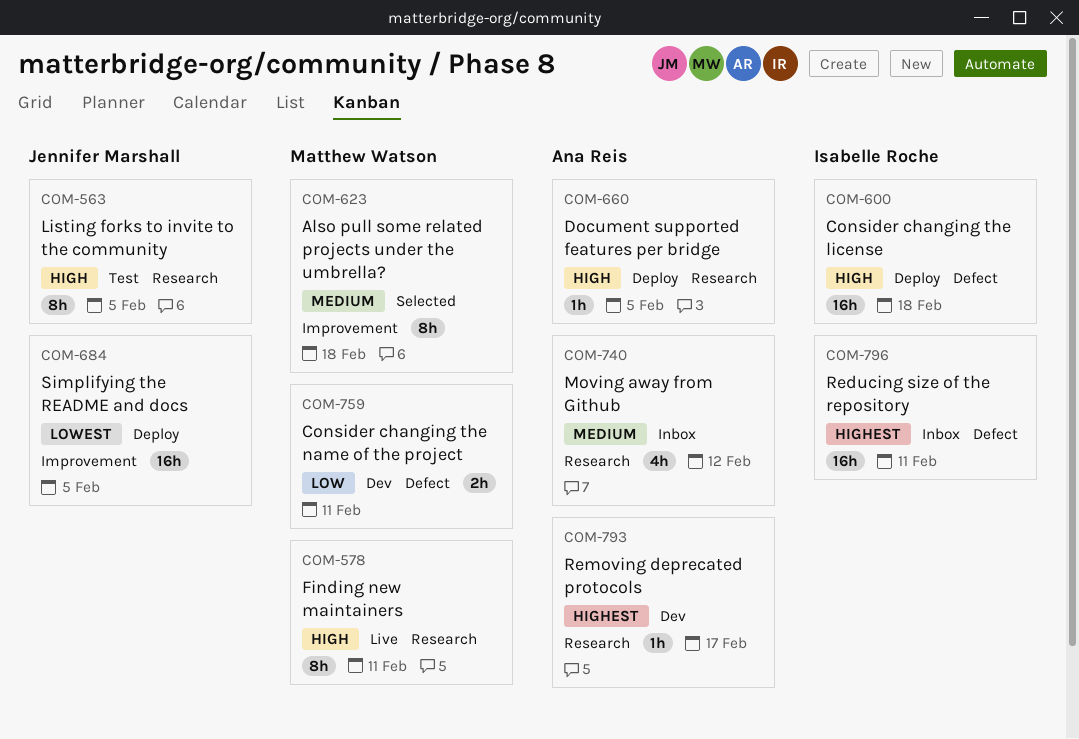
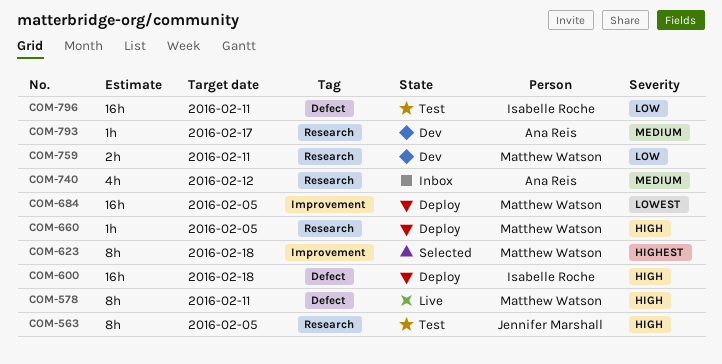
COM-578, label: Research -> Defect
COM-623, priority: Medium -> Highest
COM-660, owner: Ana Reis -> Matthew Watson
COM-684, owner: Jennifer Marshall -> Matthew Watson
COM-759, label: Defect -> Research
COM-793, priority: Highest -> Medium
COM-796, status: Inbox -> Test
COM-796, priority: Highest -> Low

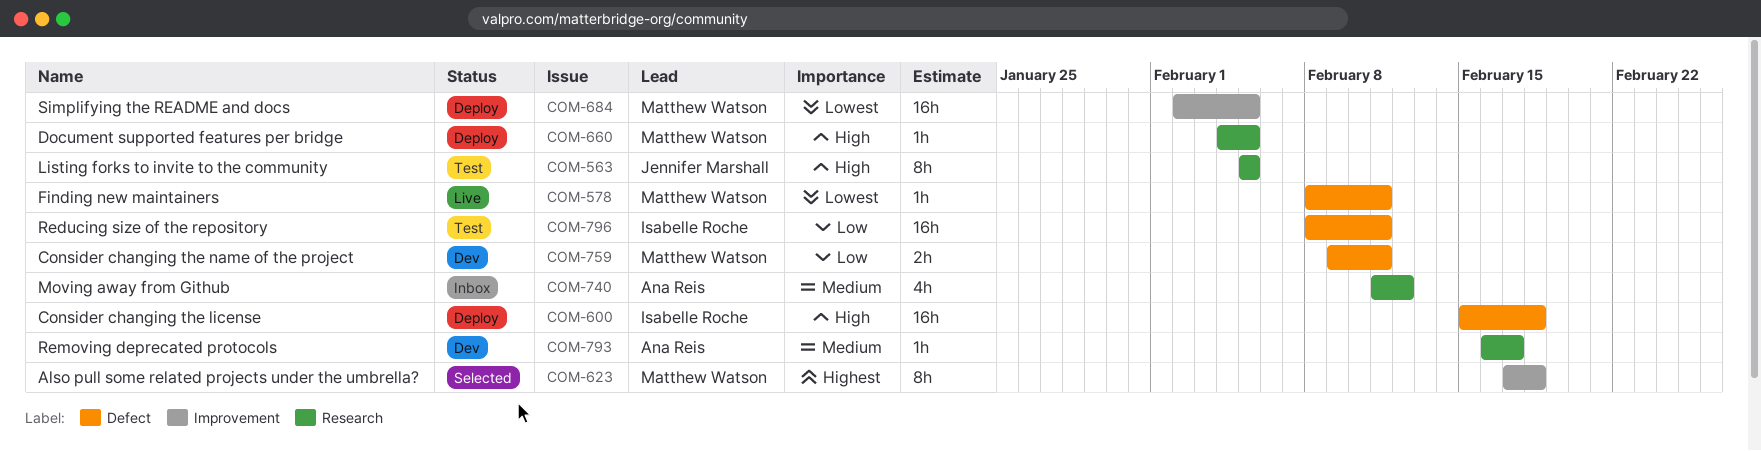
COM-578, priority: High -> Lowest
COM-578, estimate: 8h -> 1h
COM-759, label: Research -> Defect

